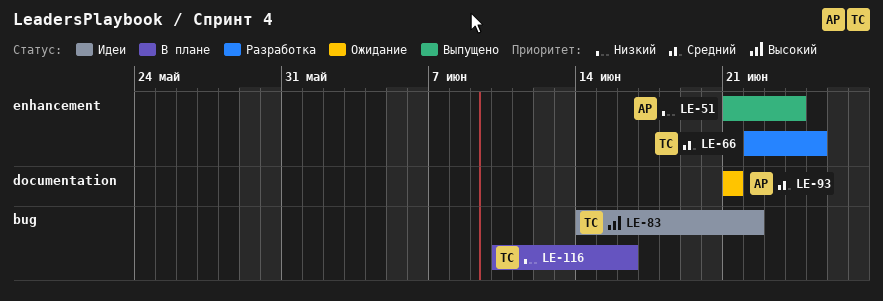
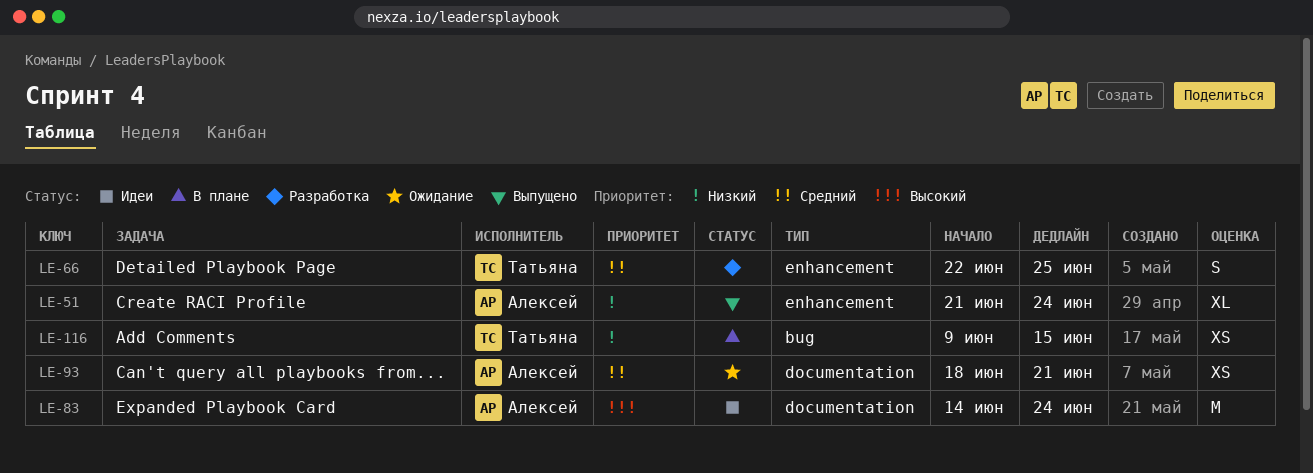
LE-83, owner: Татьяна -> Алексей
LE-83, label: bug -> documentation
LE-83, due: Jun 22 -> Jun 24
LE-93, start: Jun 21 -> Jun 18
LE-116, start: Jun 10 -> Jun 9
LE-116, due: Jun 16 -> Jun 15

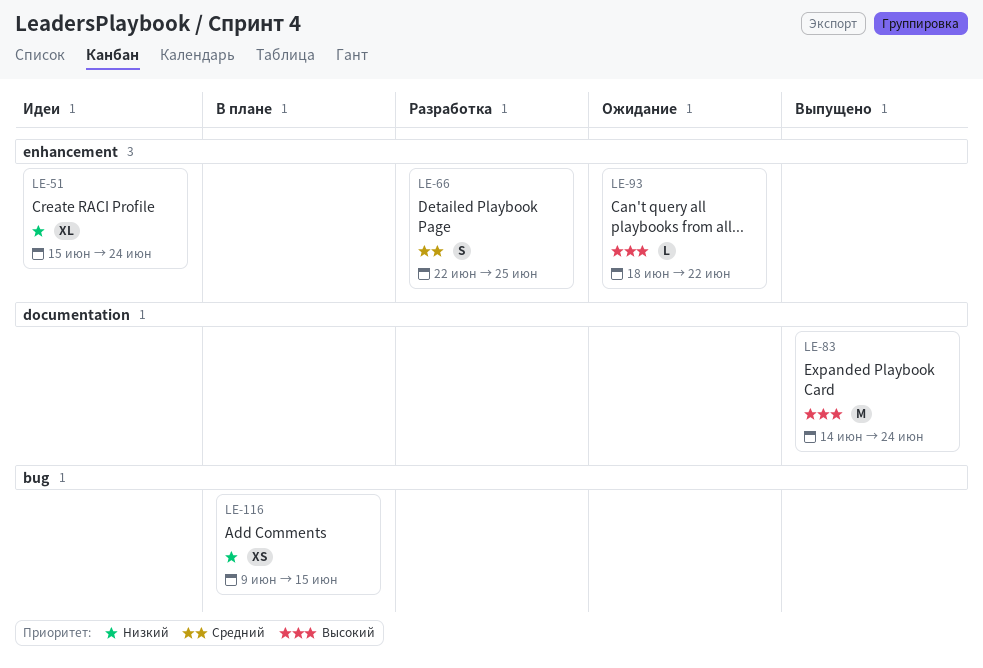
LE-51, status: Выпущено -> Идеи
LE-51, start: Jun 21 -> Jun 15
LE-83, status: Идеи -> Выпущено
LE-93, priority: Средний -> Высокий
LE-93, label: documentation -> enhancement
LE-93, estimate: XS -> L
LE-93, due: Jun 21 -> Jun 22

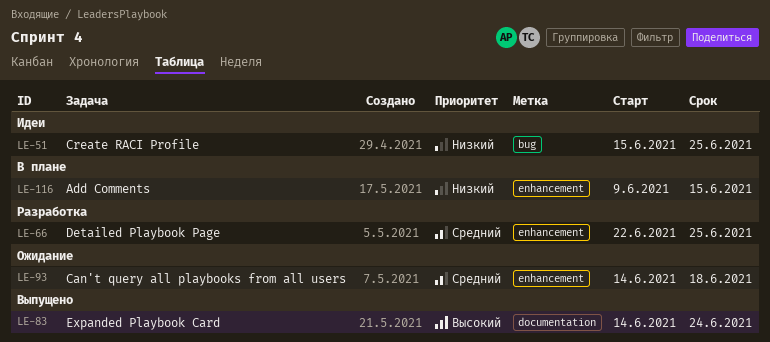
LE-51, label: enhancement -> bug
LE-51, due: Jun 24 -> Jun 25
LE-93, priority: Высокий -> Средний
LE-93, start: Jun 18 -> Jun 14
LE-93, due: Jun 22 -> Jun 18
LE-116, label: bug -> enhancement

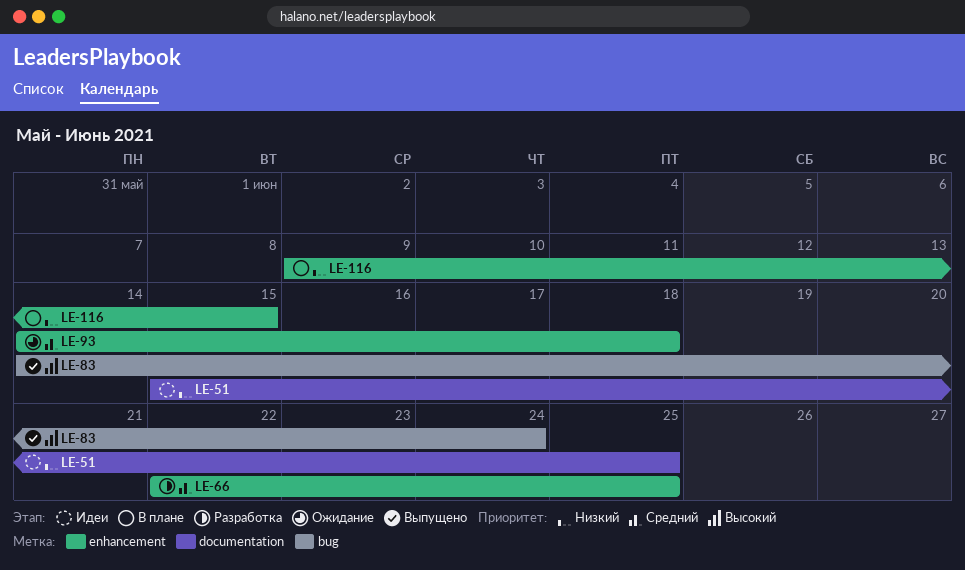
LE-51, label: bug -> documentation
LE-83, label: documentation -> bug

